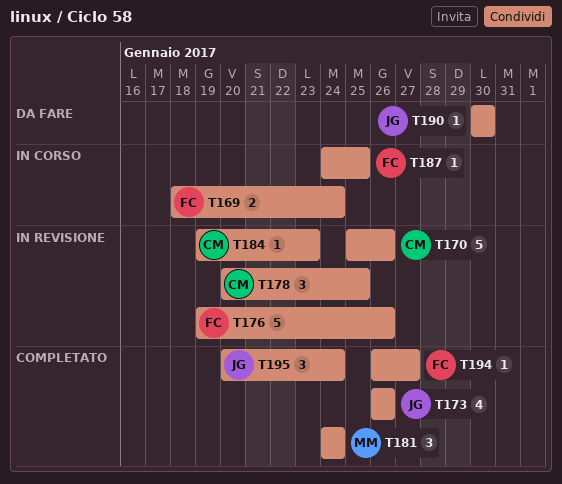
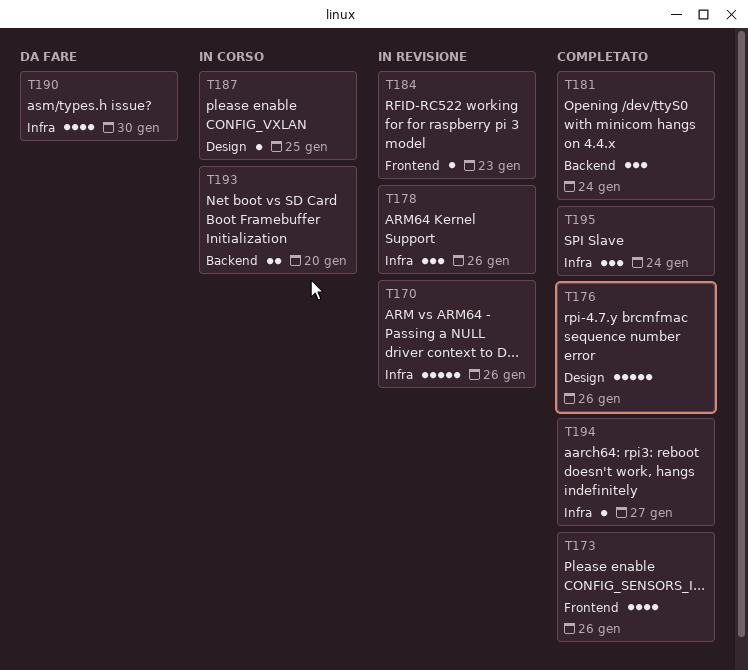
T169: present -> none
T176, status: In revisione -> Completato
T178, due: Jan 25 -> Jan 26
T190, estimate: 1 -> 4
T193: none -> present

